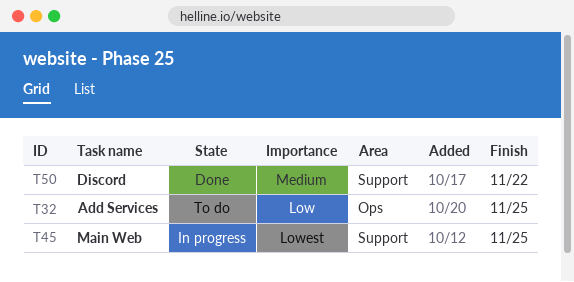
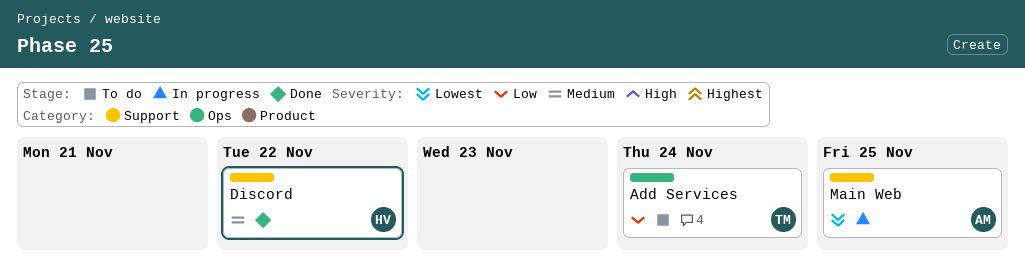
Add Services, due: Nov 25 -> Nov 24

